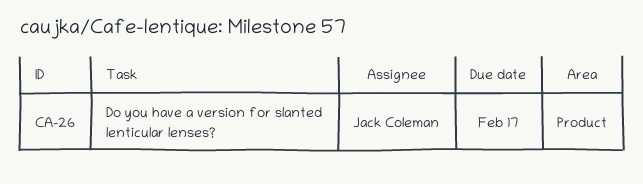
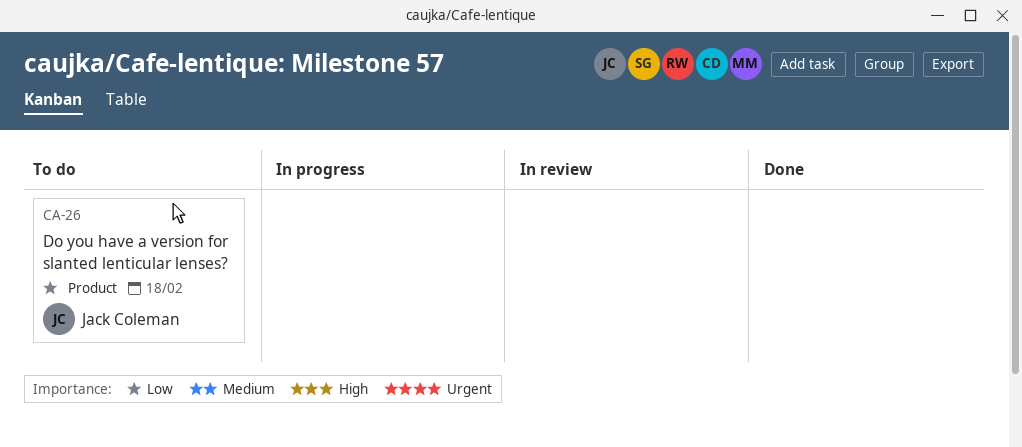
CA-26, due: Feb 17 -> Feb 18

